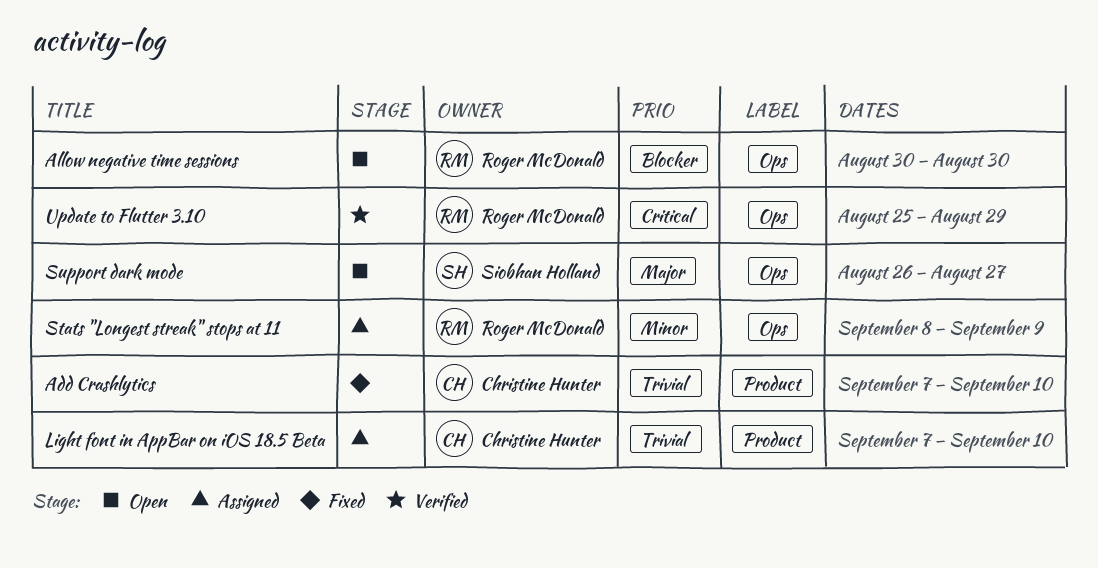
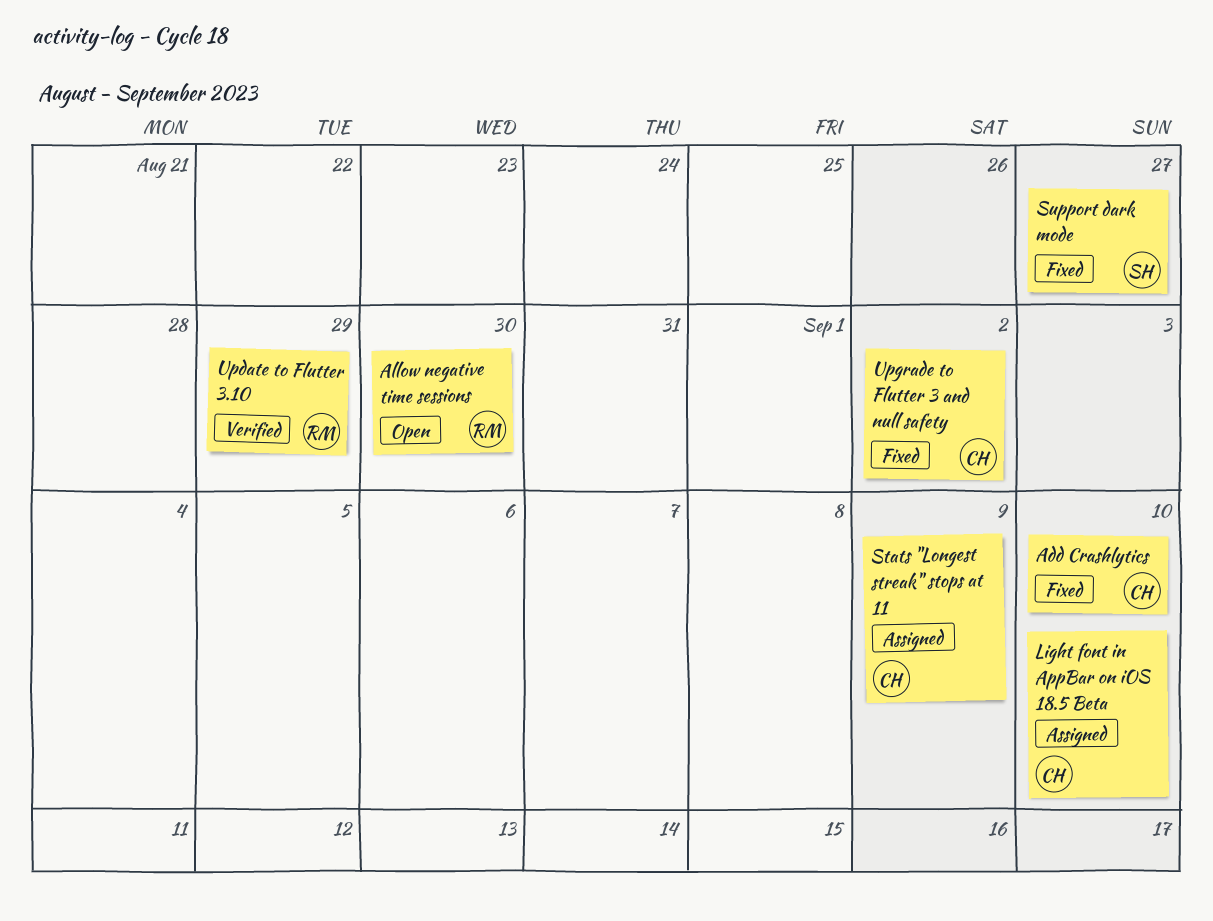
Stats "Longest streak" stops at 11, owner: Roger McDonald -> Christine Hunter
Support dark mode, status: Open -> Fixed
Upgrade to Flutter 3 and null safety: none -> present

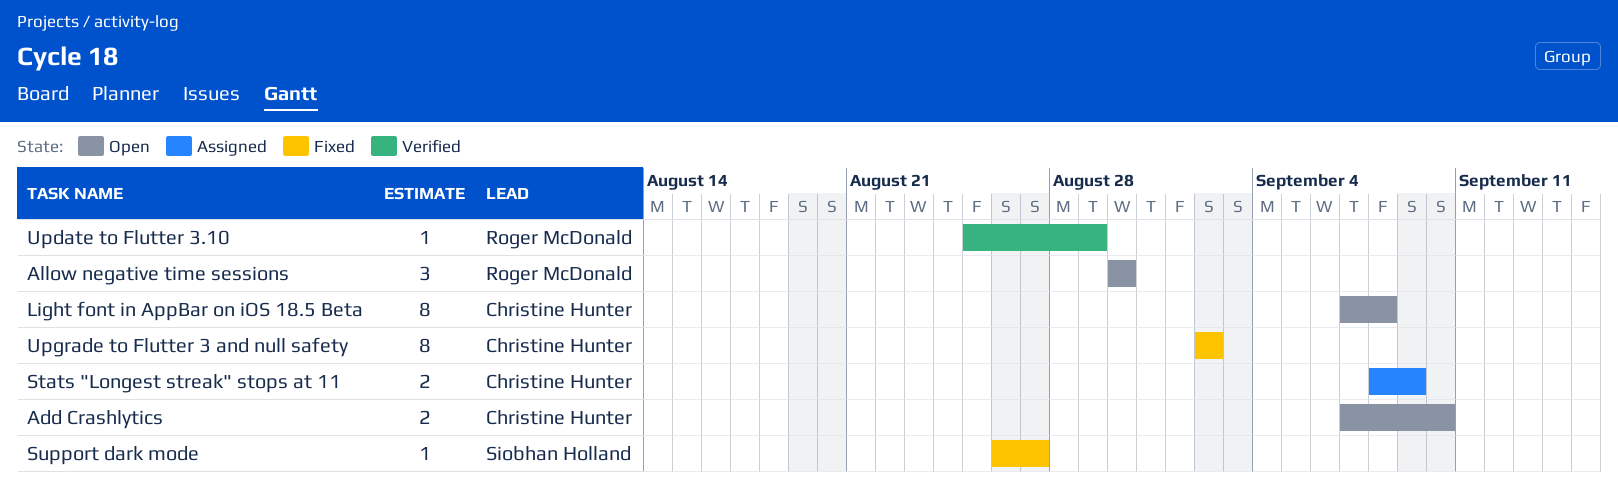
Add Crashlytics, status: Fixed -> Open
Light font in AppBar on iOS 18.5 Beta, status: Assigned -> Open
Light font in AppBar on iOS 18.5 Beta, due: Sep 10 -> Sep 8

